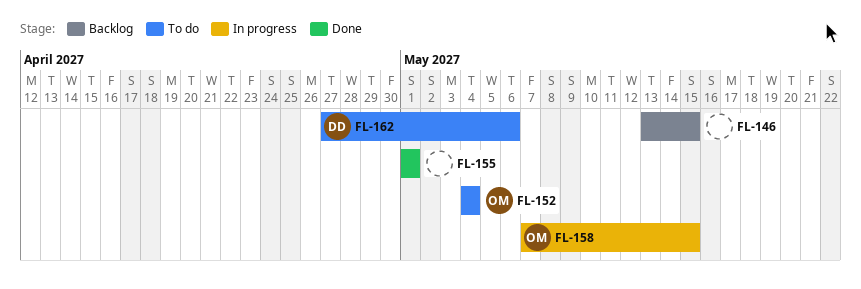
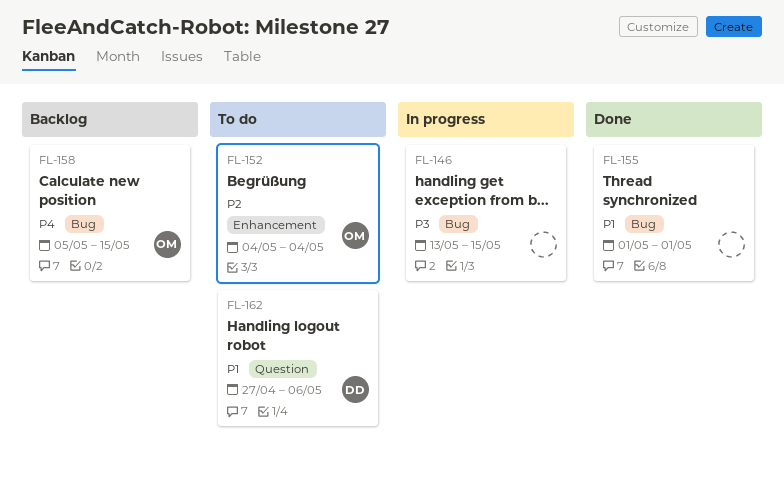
FL-146, status: Backlog -> In progress
FL-158, status: In progress -> Backlog
FL-158, start: May 7 -> May 5

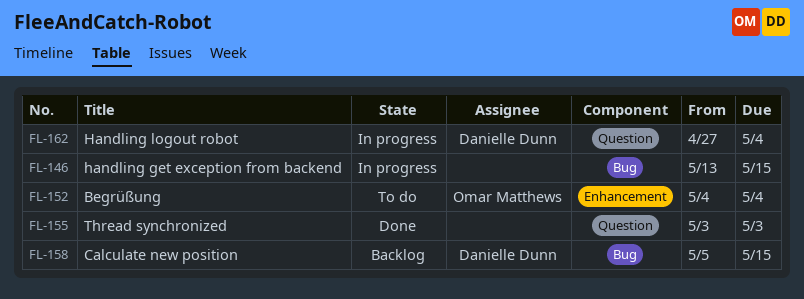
FL-155, label: Bug -> Question
FL-155, start: May 1 -> May 3
FL-155, due: May 1 -> May 3
FL-158, owner: Omar Matthews -> Danielle Dunn
FL-162, status: To do -> In progress
FL-162, due: May 6 -> May 4

